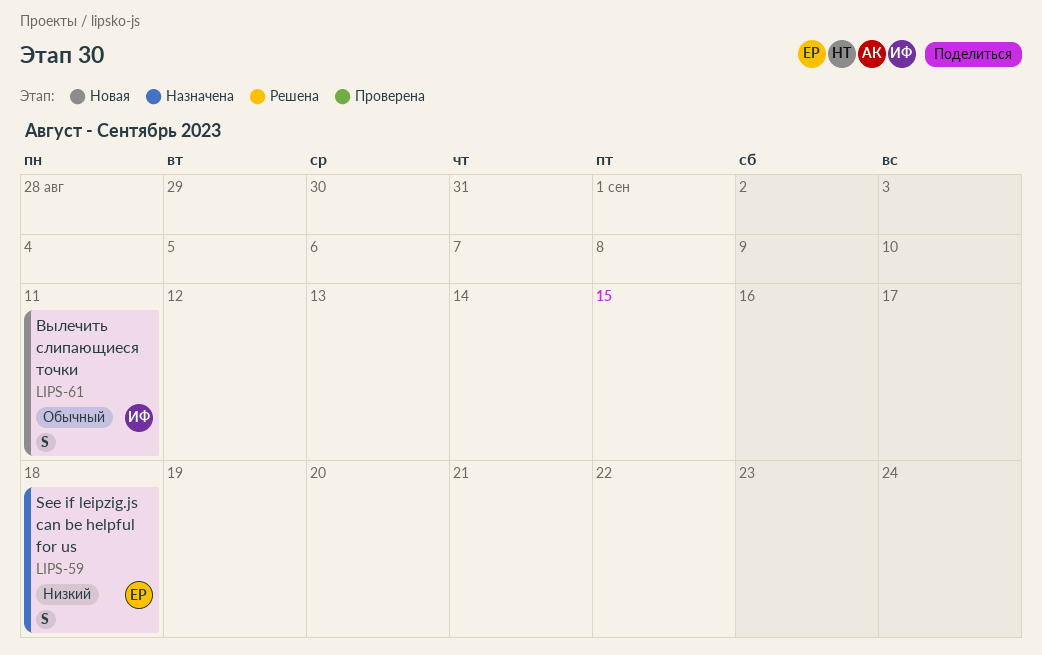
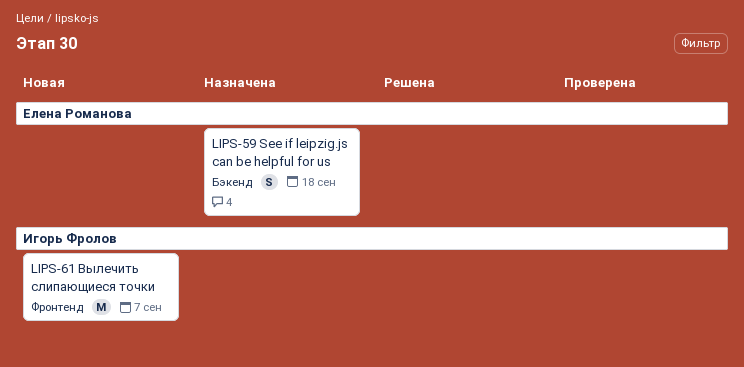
LIPS-61, estimate: S -> M
LIPS-61, due: Sep 11 -> Sep 7

